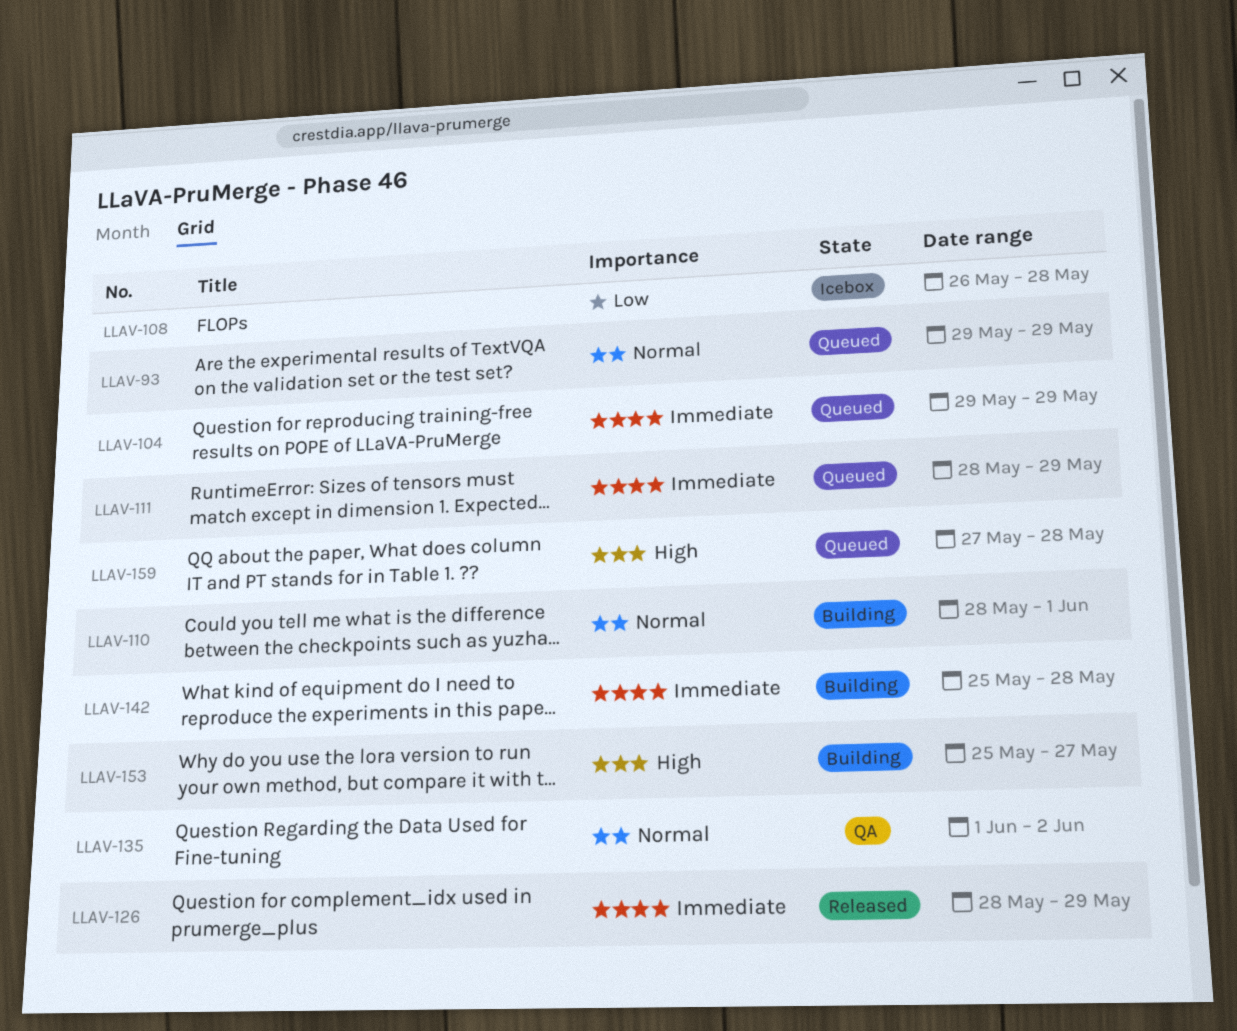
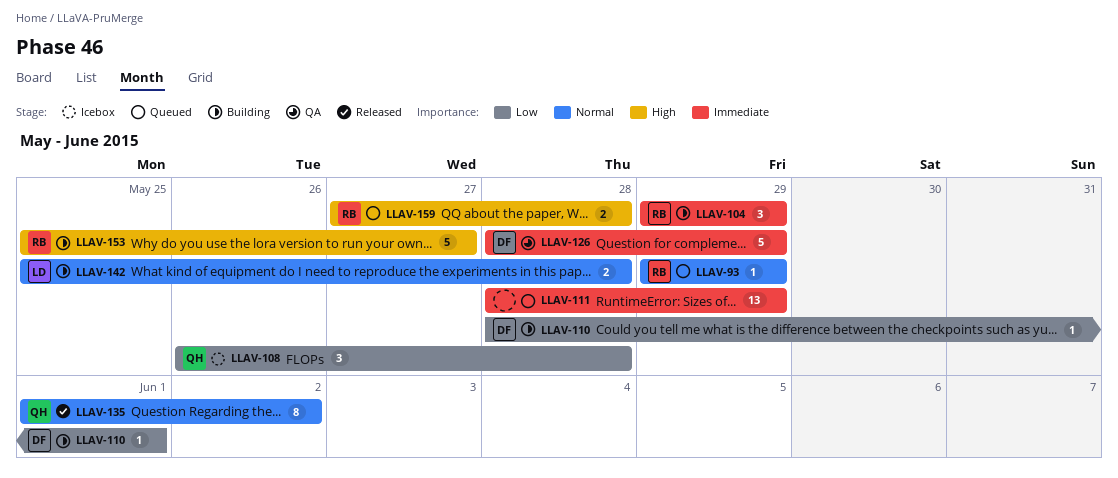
LLAV-104, status: Queued -> Building
LLAV-110, priority: Normal -> Low
LLAV-126, status: Released -> QA
LLAV-135, status: QA -> Released
LLAV-142, priority: Immediate -> Normal

